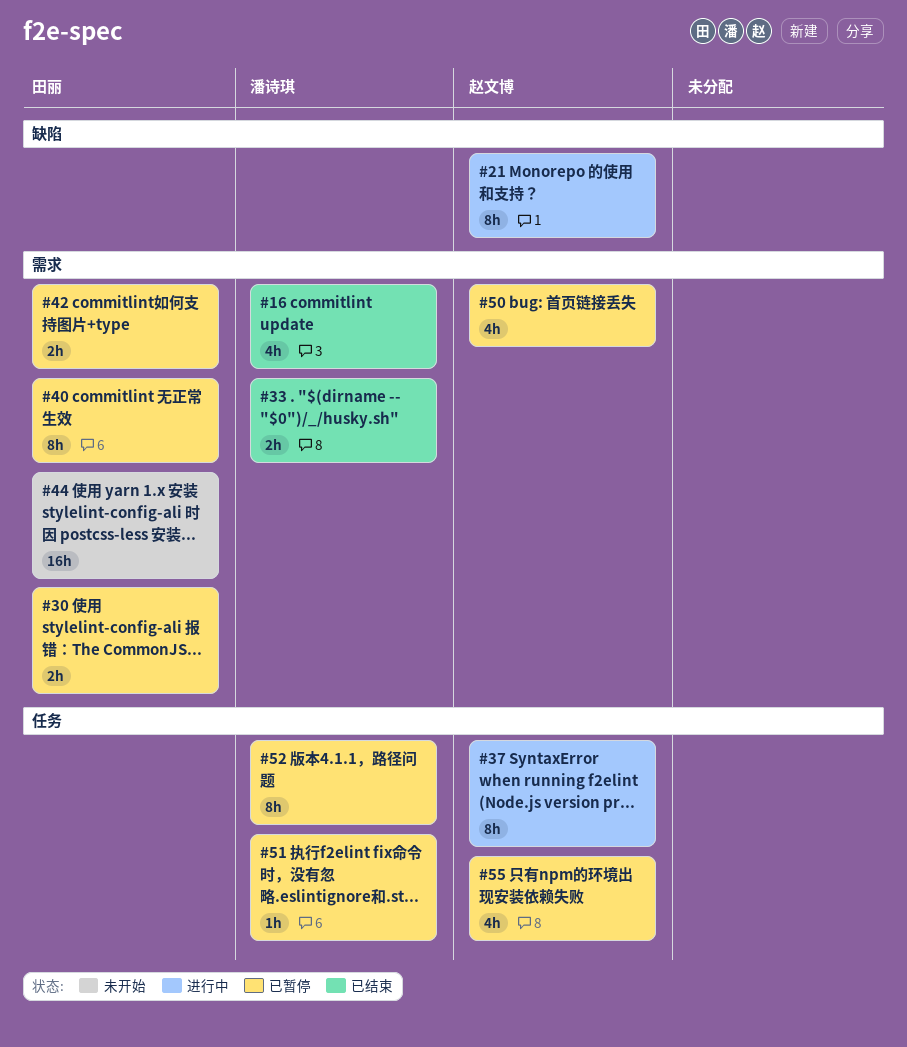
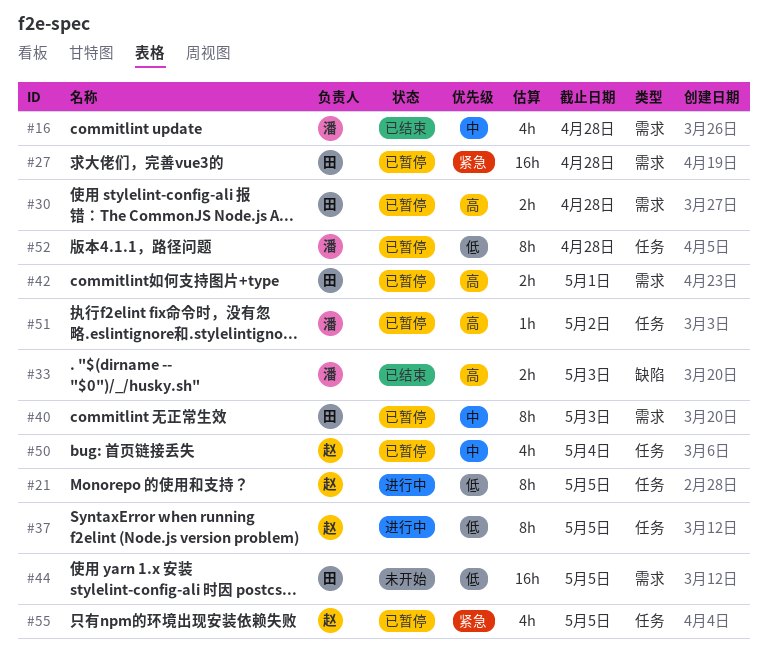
#21, label: 缺陷 -> 任务
#27: none -> present
#33, label: 需求 -> 缺陷
#50, label: 需求 -> 任务

